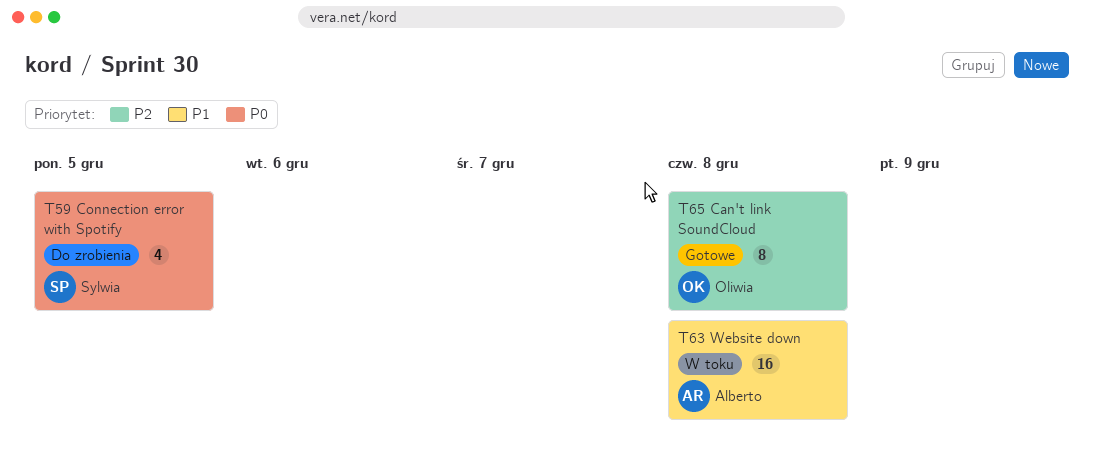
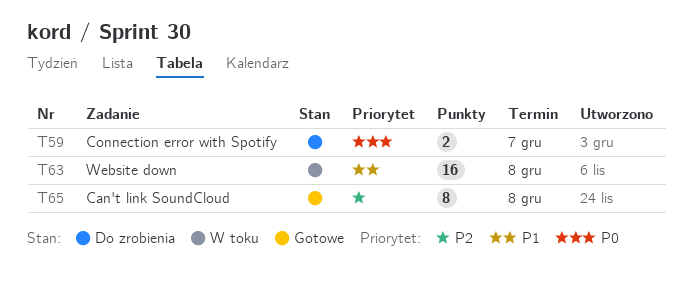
T59, estimate: 4 -> 2
T59, due: Dec 5 -> Dec 7

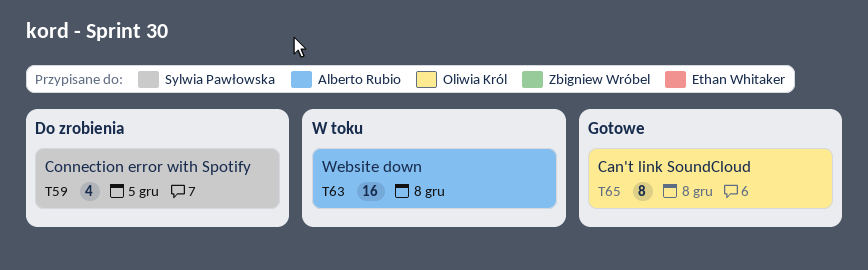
T59, estimate: 2 -> 4
T59, due: Dec 7 -> Dec 5

